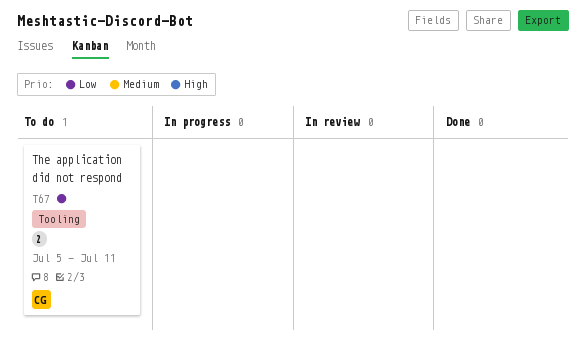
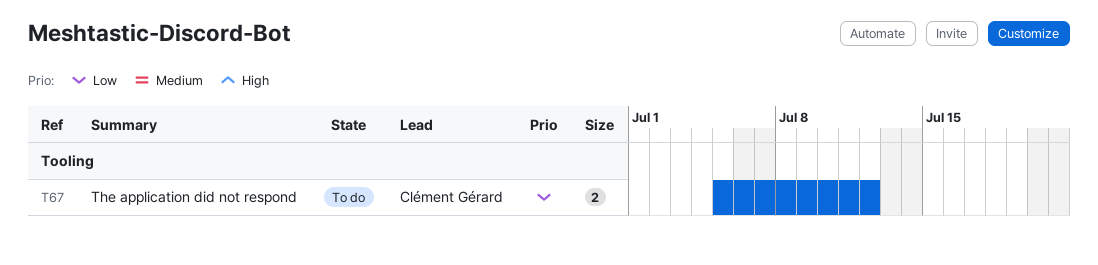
T67, due: Jul 11 -> Jul 12

